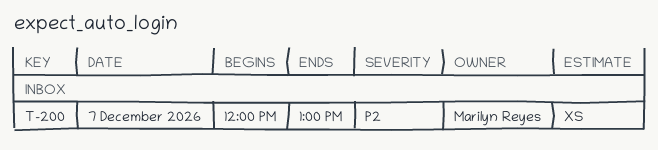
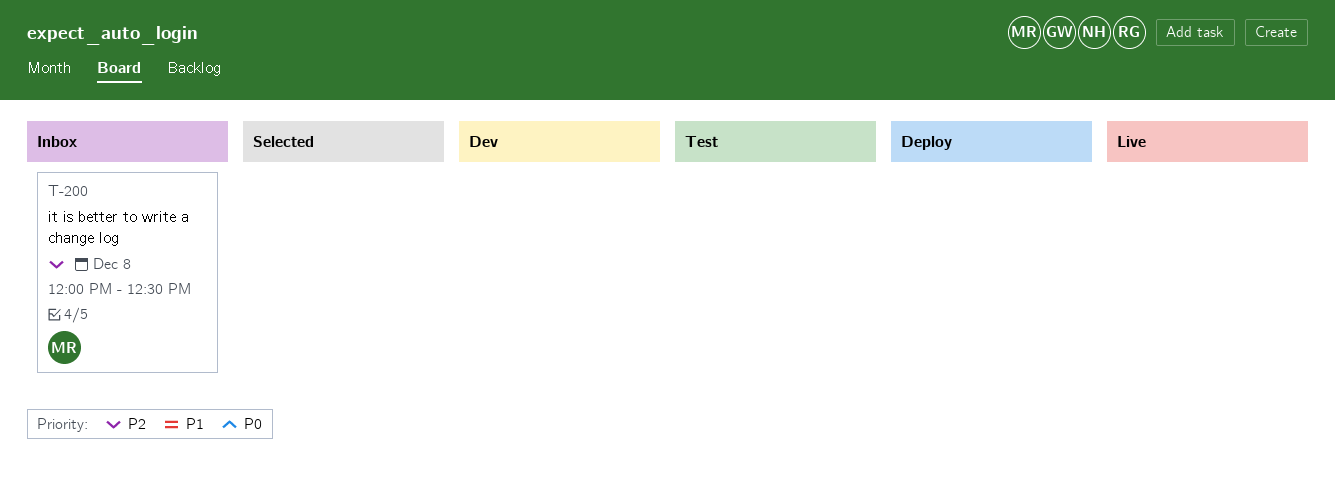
T-200, day: Dec 7 -> Dec 8
T-200, ends: 13:00 -> 12:30

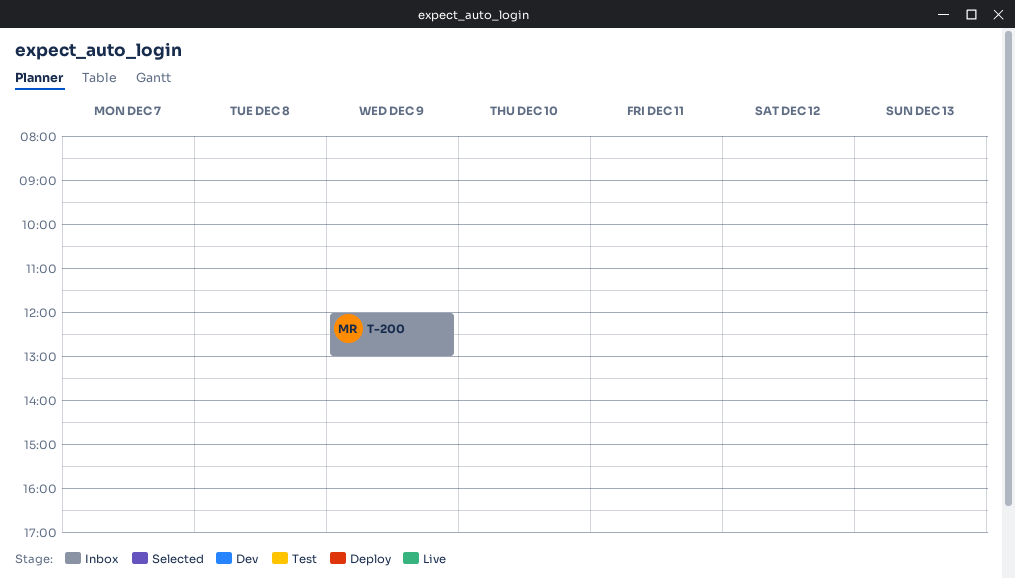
T-200, day: Dec 8 -> Dec 9
T-200, ends: 12:30 -> 13:00

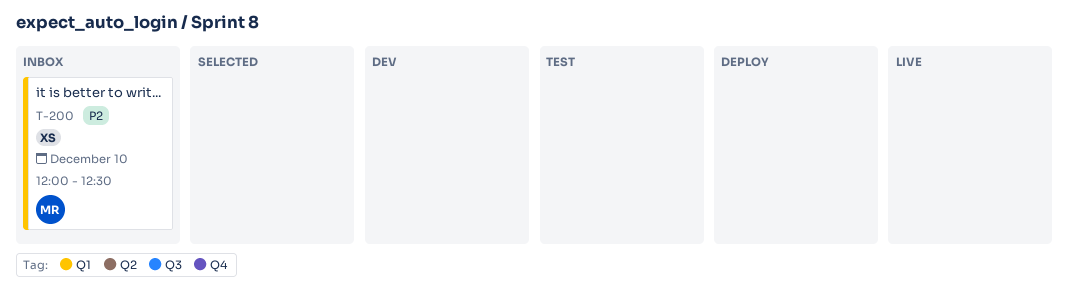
T-200, day: Dec 9 -> Dec 10
T-200, ends: 13:00 -> 12:30

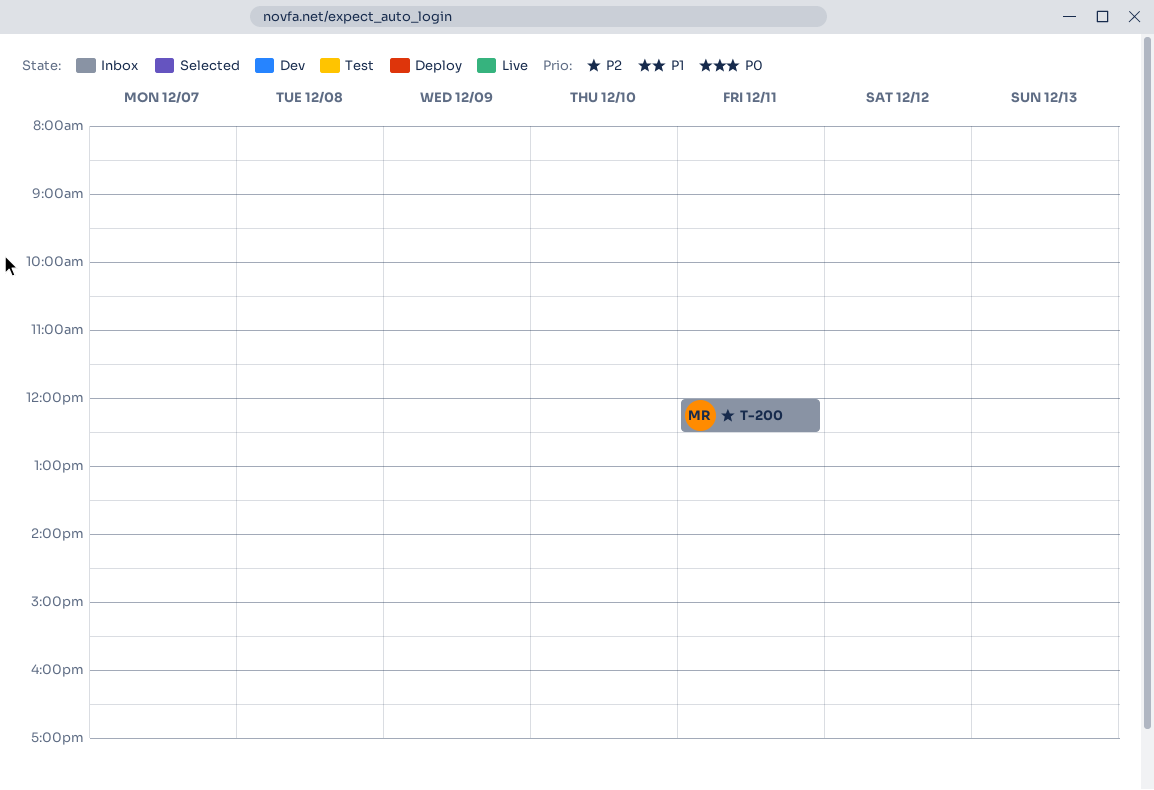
T-200, day: Dec 10 -> Dec 11

